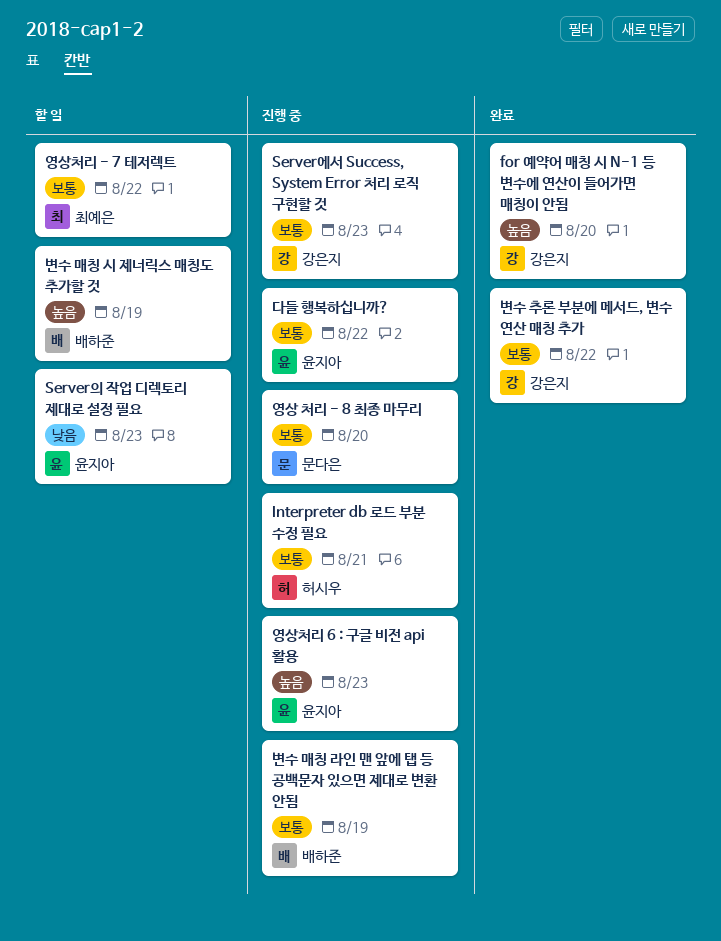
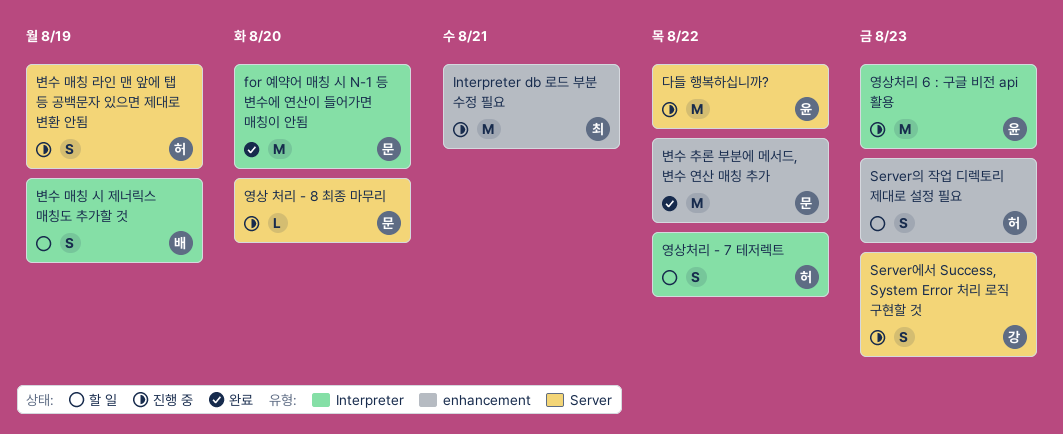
for 예약어 매칭 시 N-1 등 변수에 연산이 들어가면 매칭이 안됨, owner: 강은지 -> 문다은
Interpreter db 로드 부분 수정 필요, owner: 허시우 -> 최예은
Server의 작업 디렉토리 제대로 설정 필요, owner: 윤지아 -> 허시우
변수 매칭 라인 맨 앞에 탭 등 공백문자 있으면 제대로 변환 안됨, owner: 배하준 -> 허시우
변수 추론 부분에 메서드, 변수 연산 매칭 추가, owner: 강은지 -> 문다은
영상처리 - 7 테저렉트, owner: 최예은 -> 허시우

